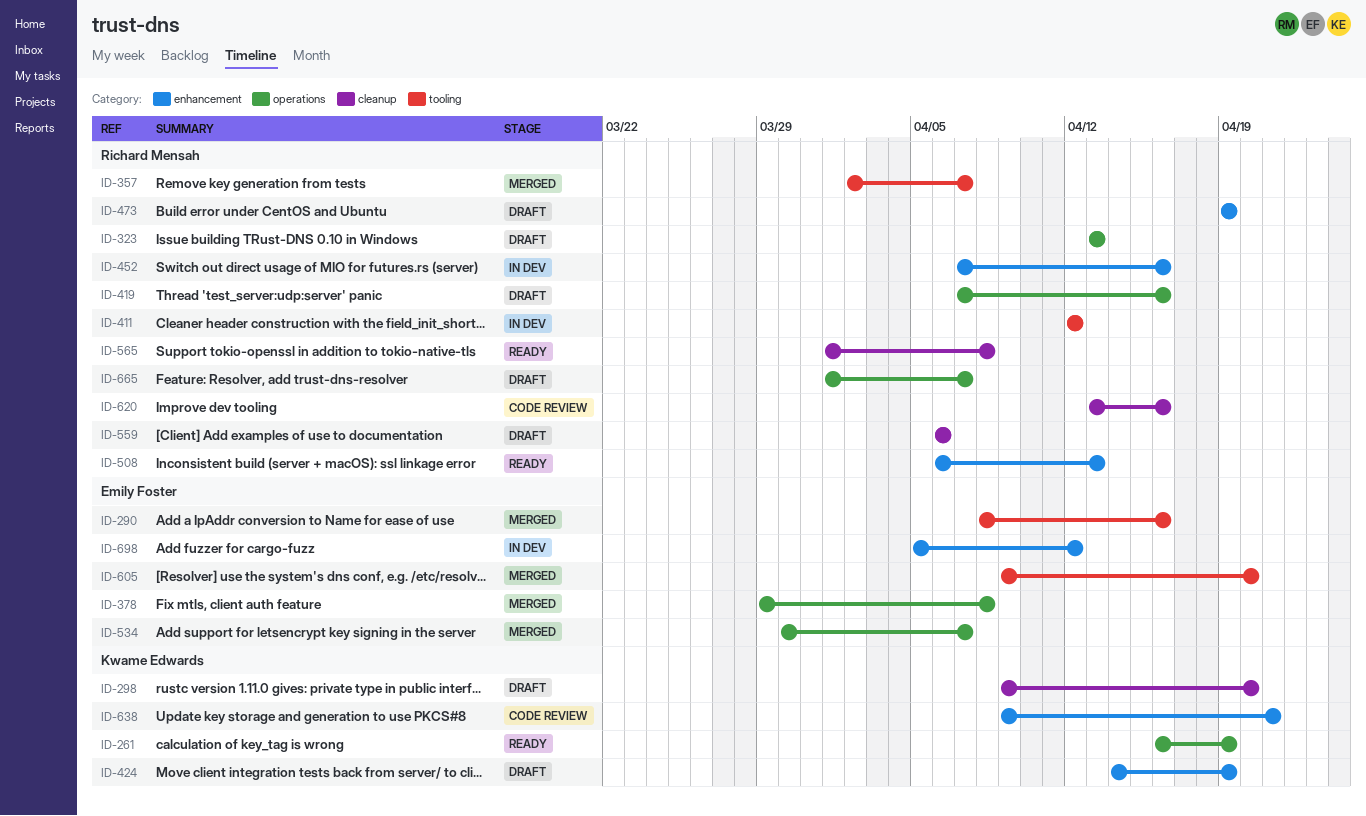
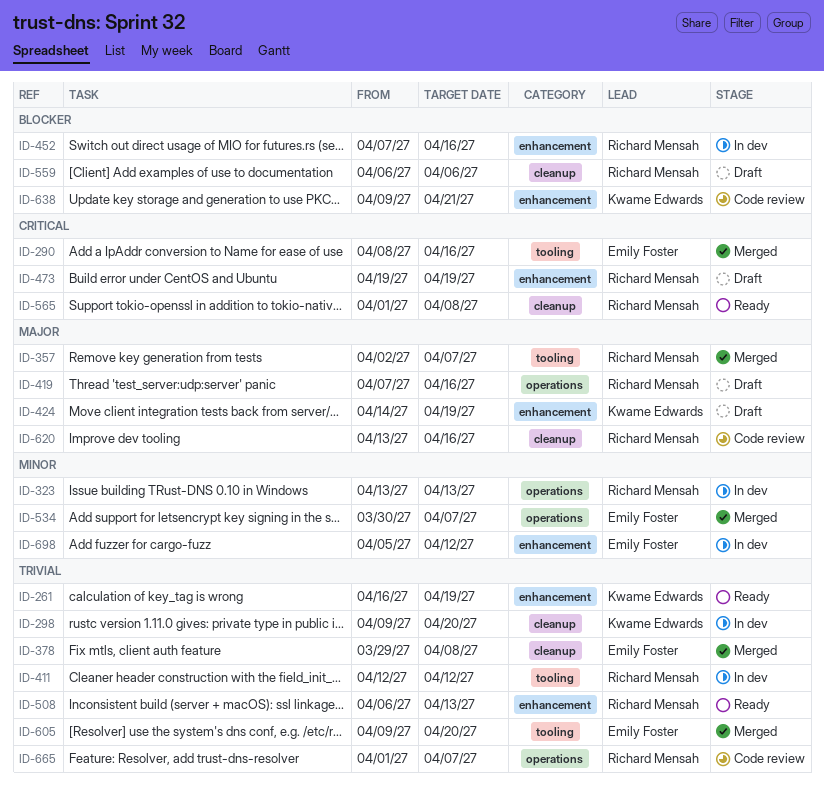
ID-261, label: operations -> enhancement
ID-298, status: Draft -> In dev
ID-323, status: Draft -> In dev
ID-378, label: operations -> cleanup
ID-665, status: Draft -> Code review

